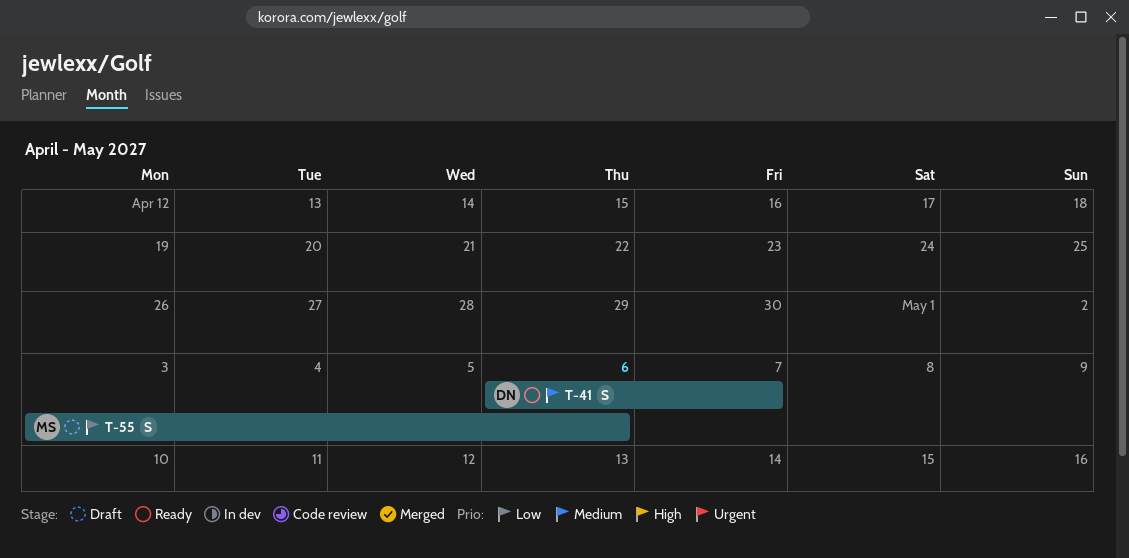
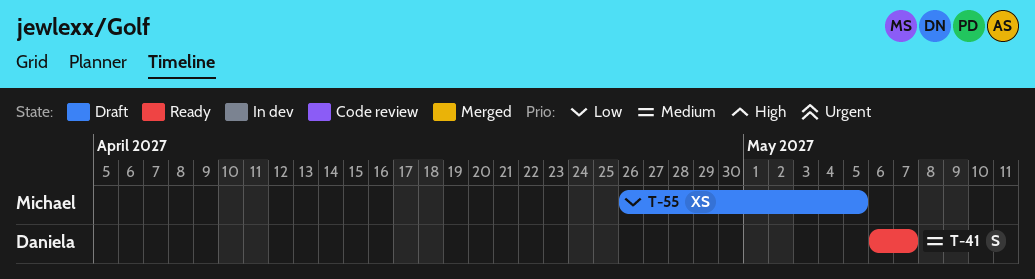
T-55, estimate: S -> XS
T-55, start: May 3 -> Apr 26
T-55, due: May 6 -> May 5

